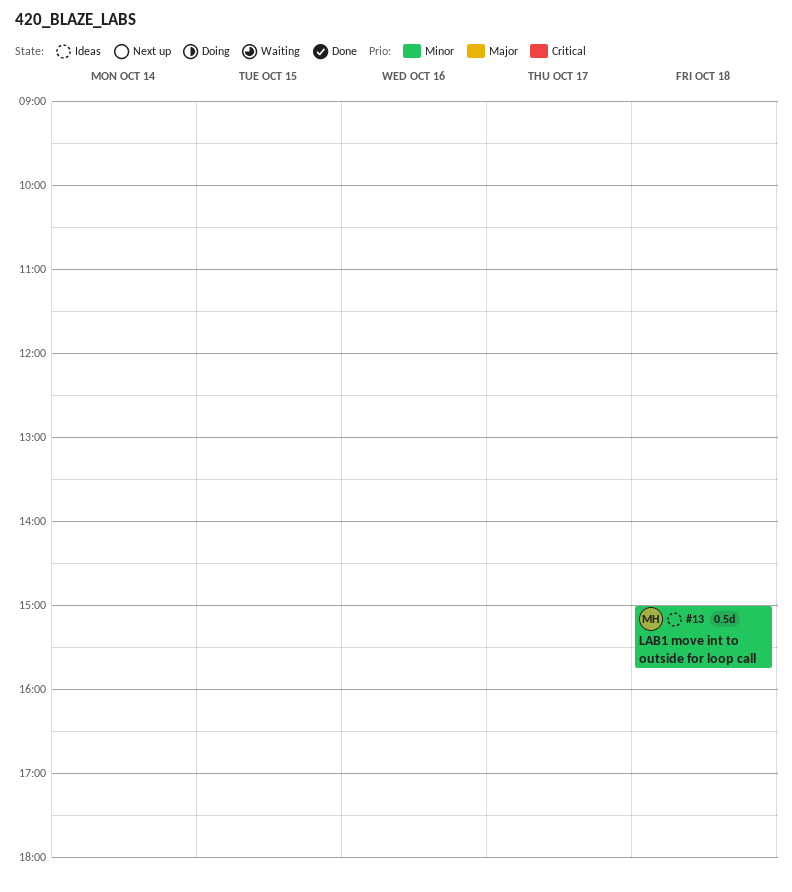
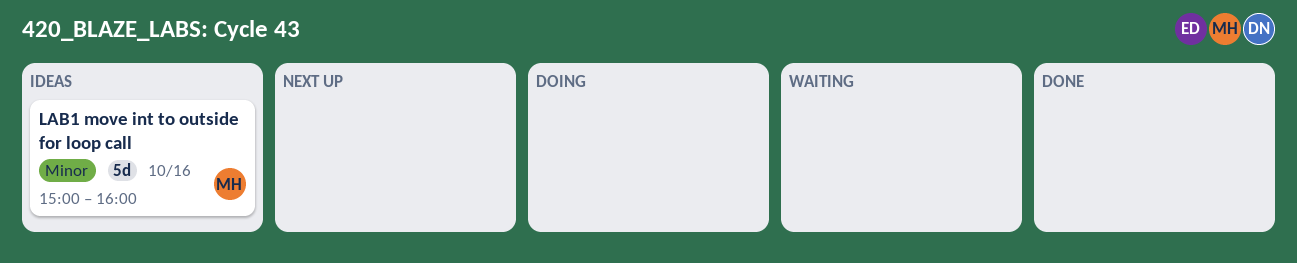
LAB1 move int to outside for loop call, estimate: 0.5d -> 5d
LAB1 move int to outside for loop call, day: Oct 18 -> Oct 16
LAB1 move int to outside for loop call, ends: 15:45 -> 16:00

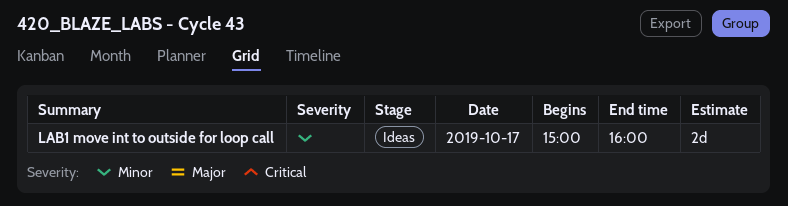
LAB1 move int to outside for loop call, estimate: 5d -> 2d
LAB1 move int to outside for loop call, day: Oct 16 -> Oct 17

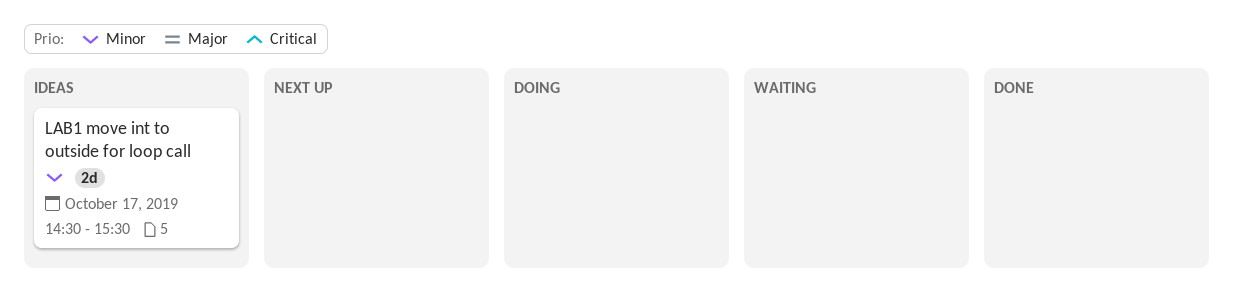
LAB1 move int to outside for loop call, begins: 15:00 -> 14:30
LAB1 move int to outside for loop call, ends: 16:00 -> 15:30

